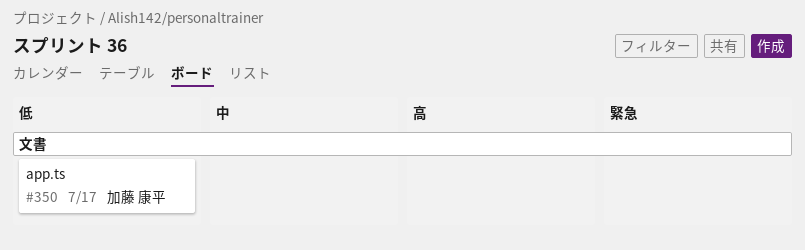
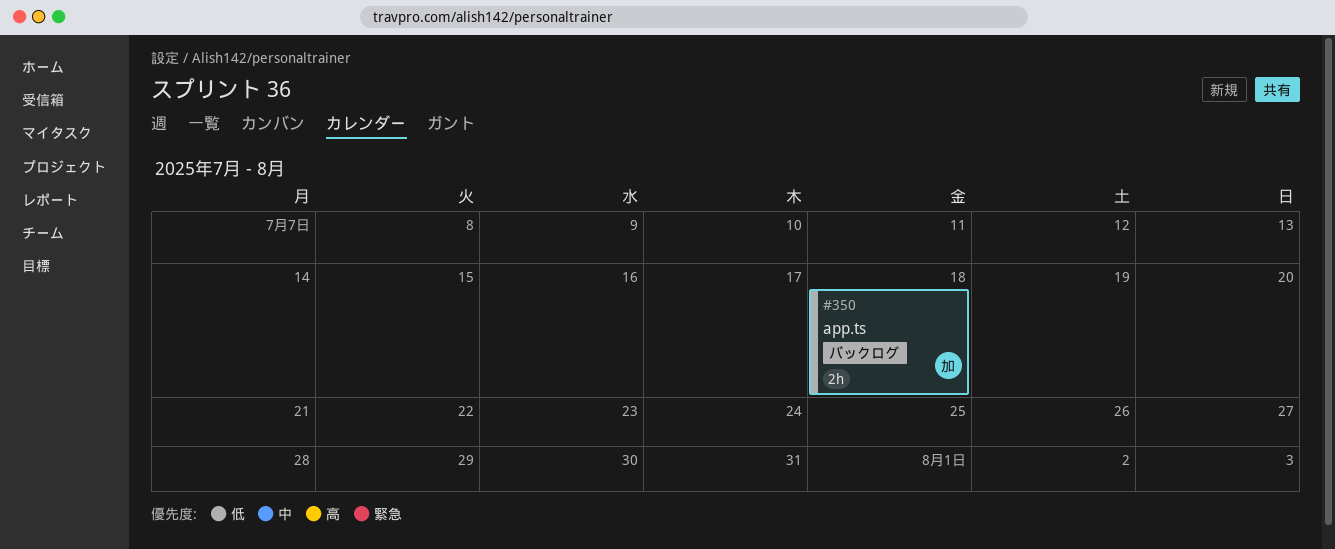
#350, due: Jul 17 -> Jul 18

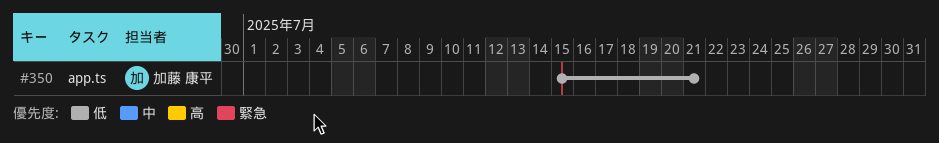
#350, due: Jul 18 -> Jul 21

